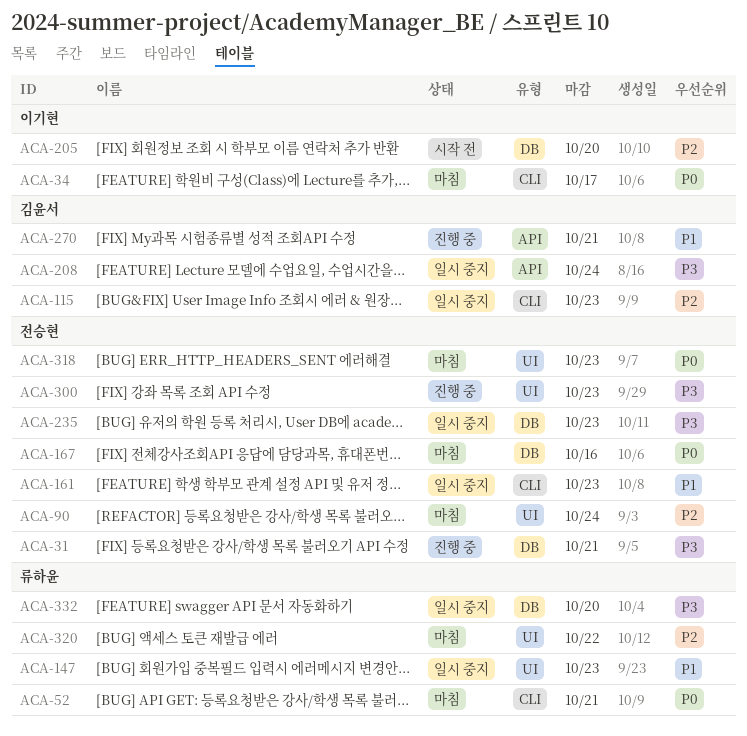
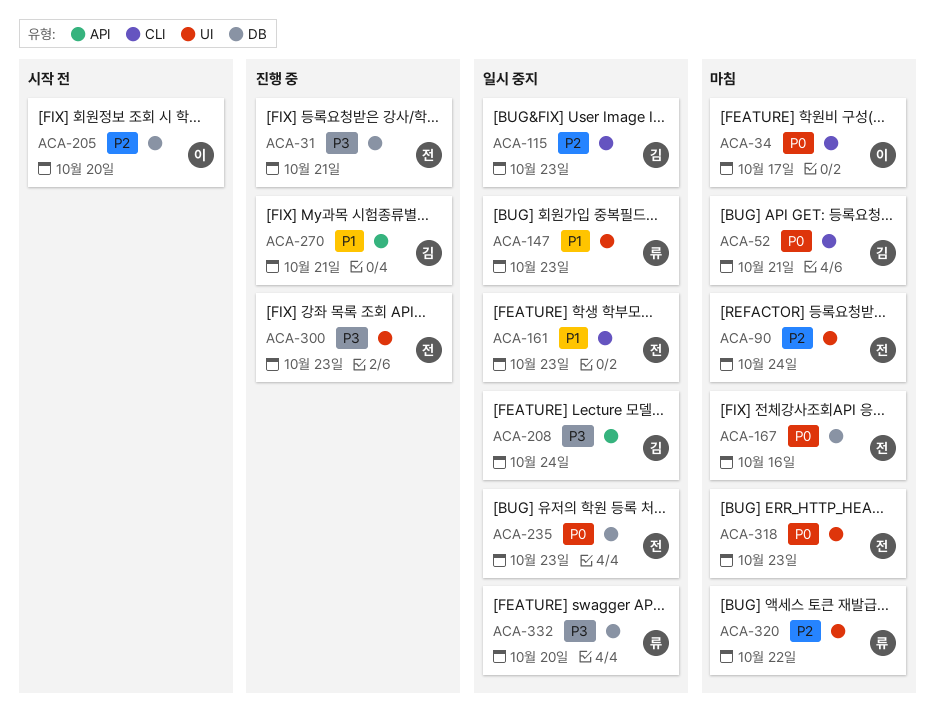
ACA-52, owner: 류하윤 -> 김윤서
ACA-235, priority: P3 -> P0

